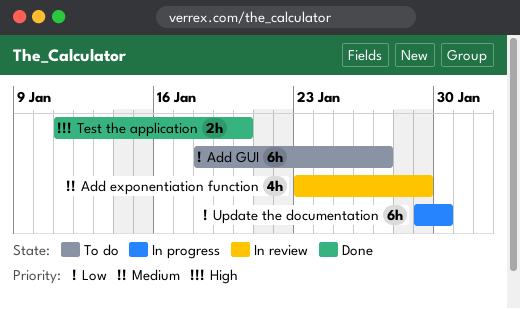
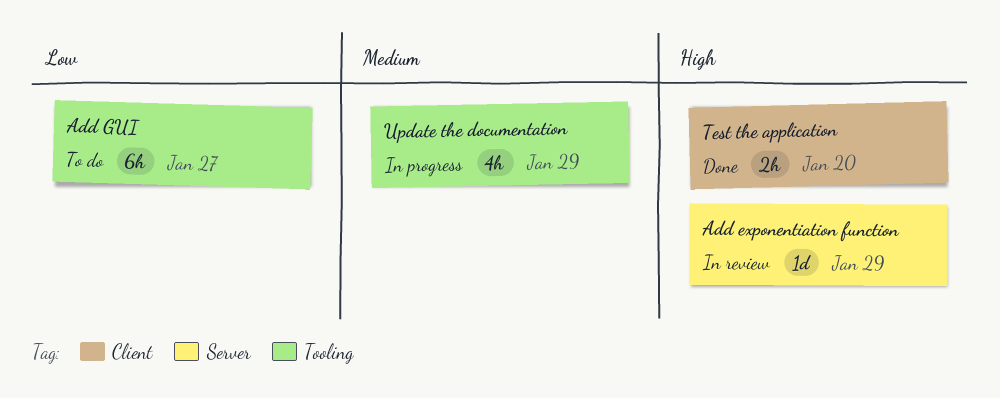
Add exponentiation function, priority: Medium -> High
Add exponentiation function, estimate: 4h -> 1d
Update the documentation, priority: Low -> Medium
Update the documentation, estimate: 6h -> 4h
Update the documentation, due: Jan 30 -> Jan 29

